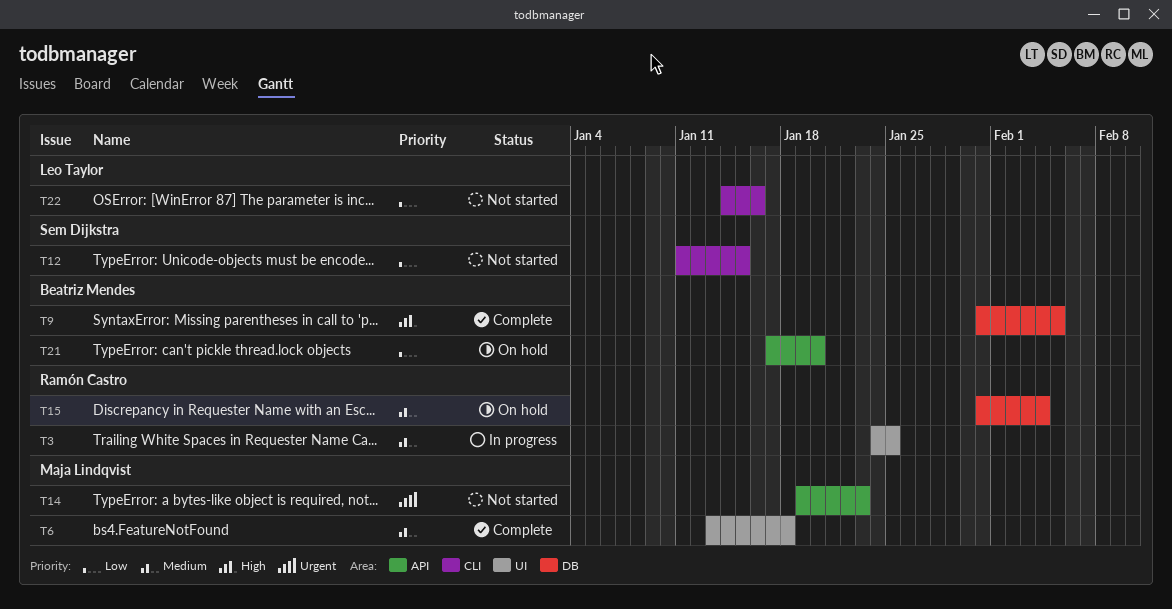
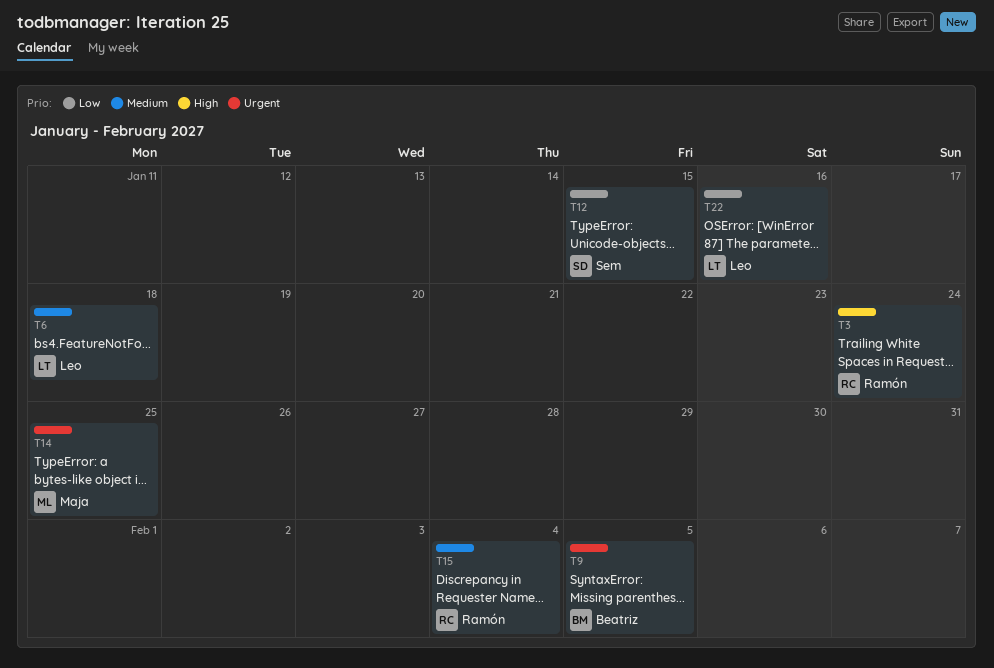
T3, priority: Medium -> High
T3, due: Jan 25 -> Jan 24
T6, owner: Maja Lindqvist -> Leo Taylor
T9, priority: High -> Urgent
T14, due: Jan 23 -> Jan 25
T21: present -> none

